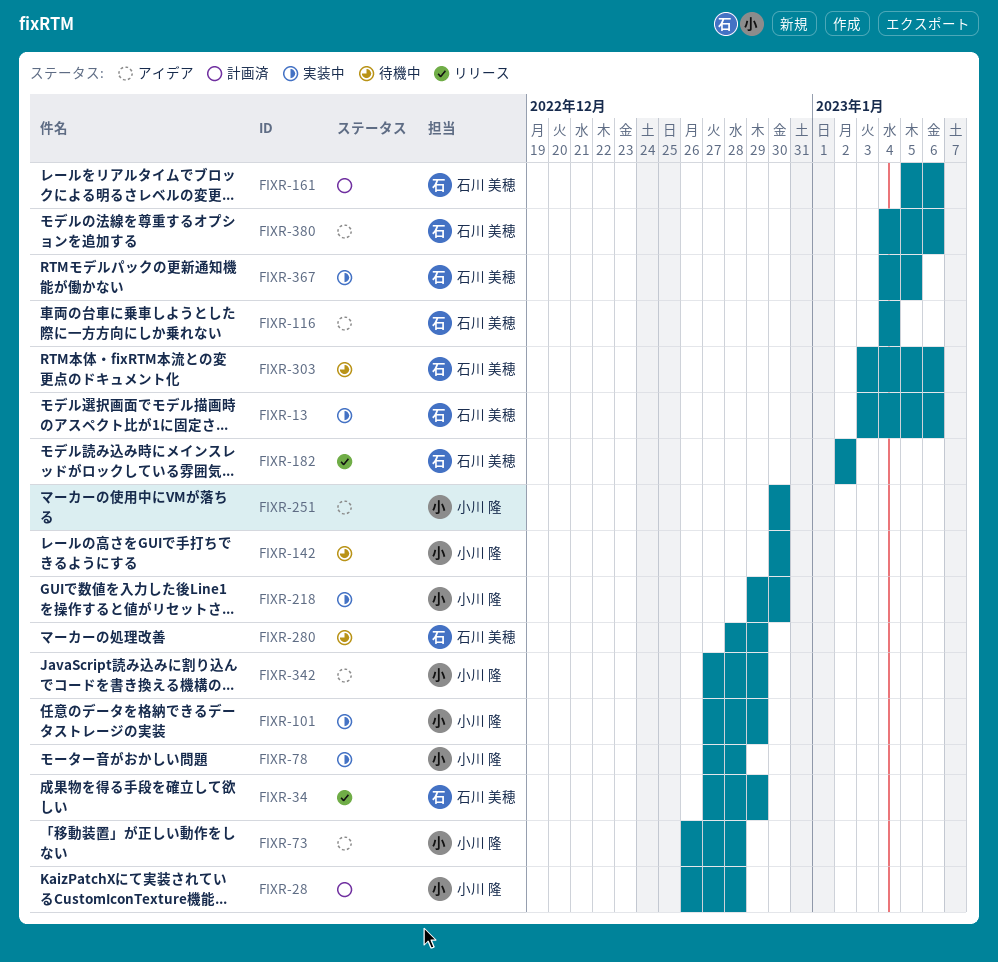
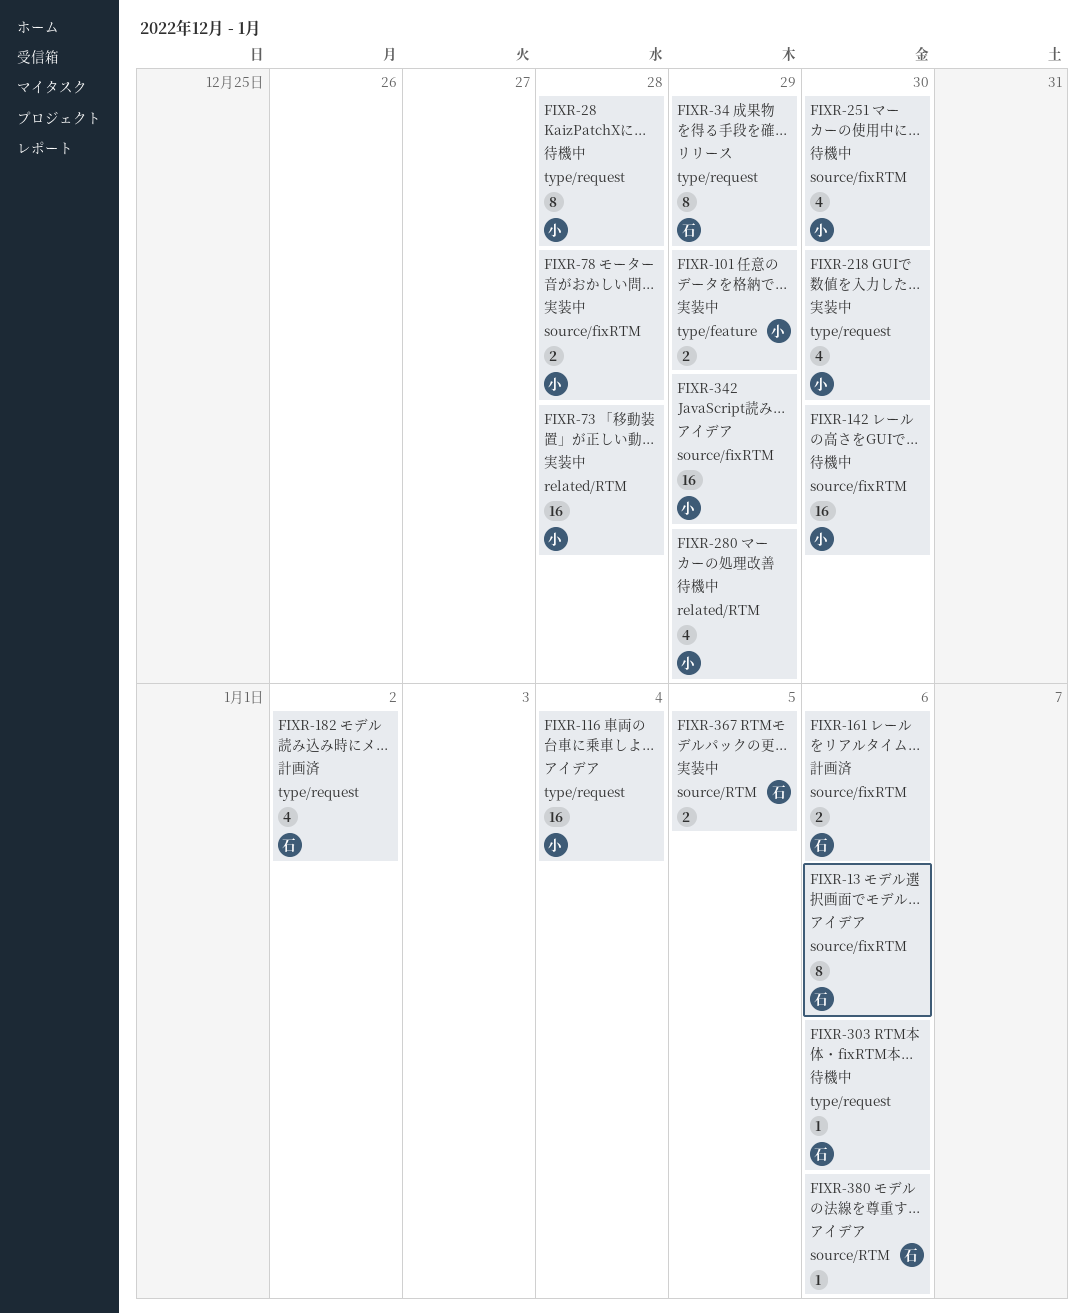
FIXR-13, status: 実装中 -> アイデア
FIXR-28, status: 計画済 -> 待機中
FIXR-73, status: アイデア -> 実装中
FIXR-116, owner: 石川 美穂 -> 小川 隆
FIXR-182, status: リリース -> 計画済
FIXR-251, status: アイデア -> 待機中
FIXR-280, owner: 石川 美穂 -> 小川 隆

